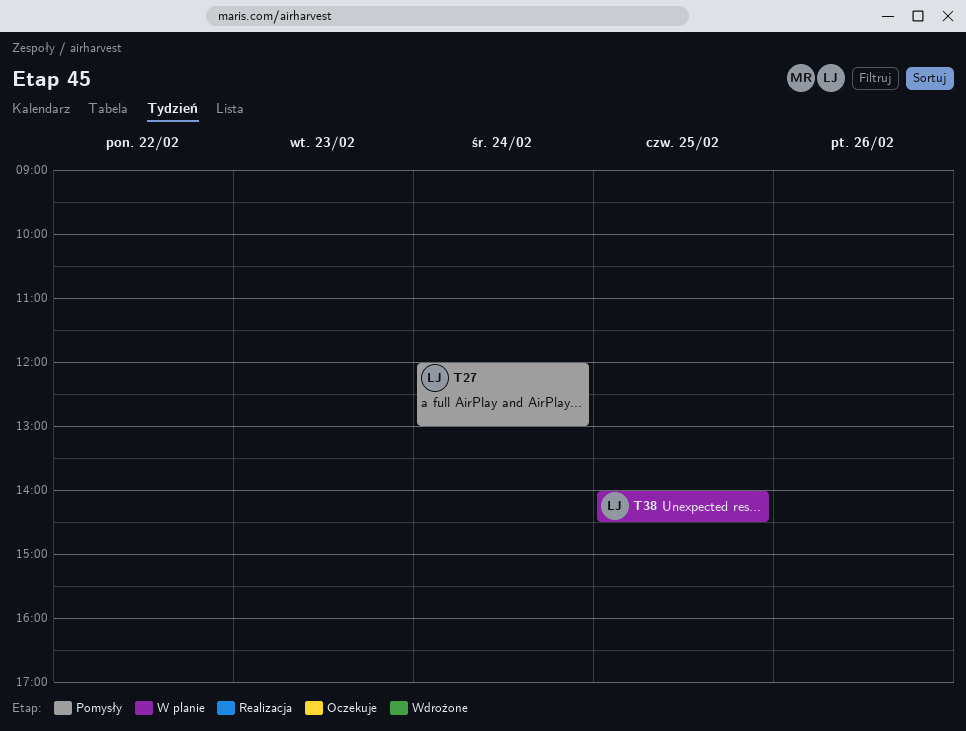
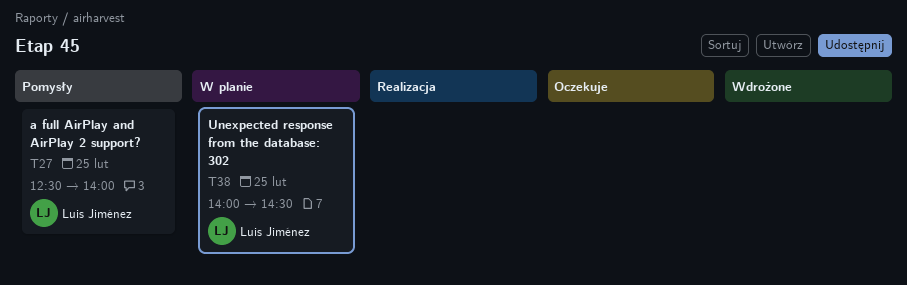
T27, day: Feb 24 -> Feb 25
T27, begins: 12:00 -> 12:30
T27, ends: 13:00 -> 14:00

